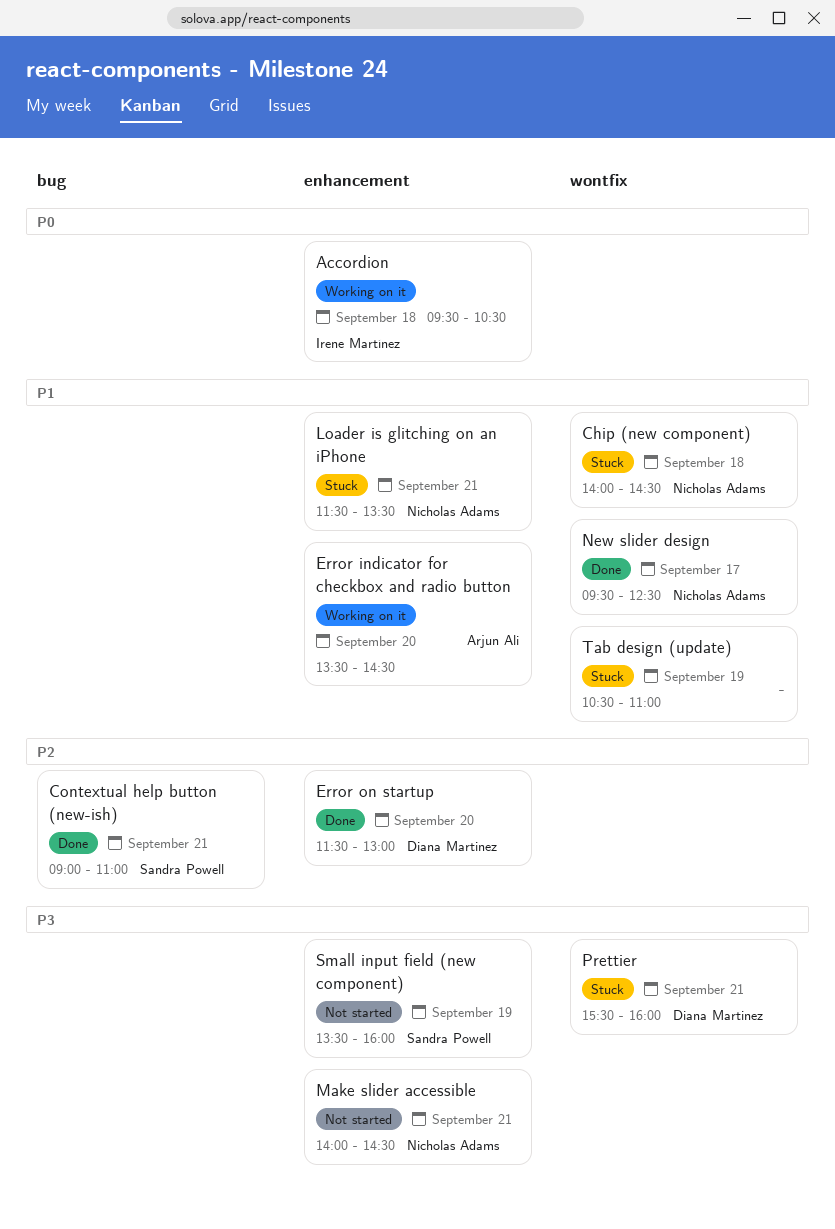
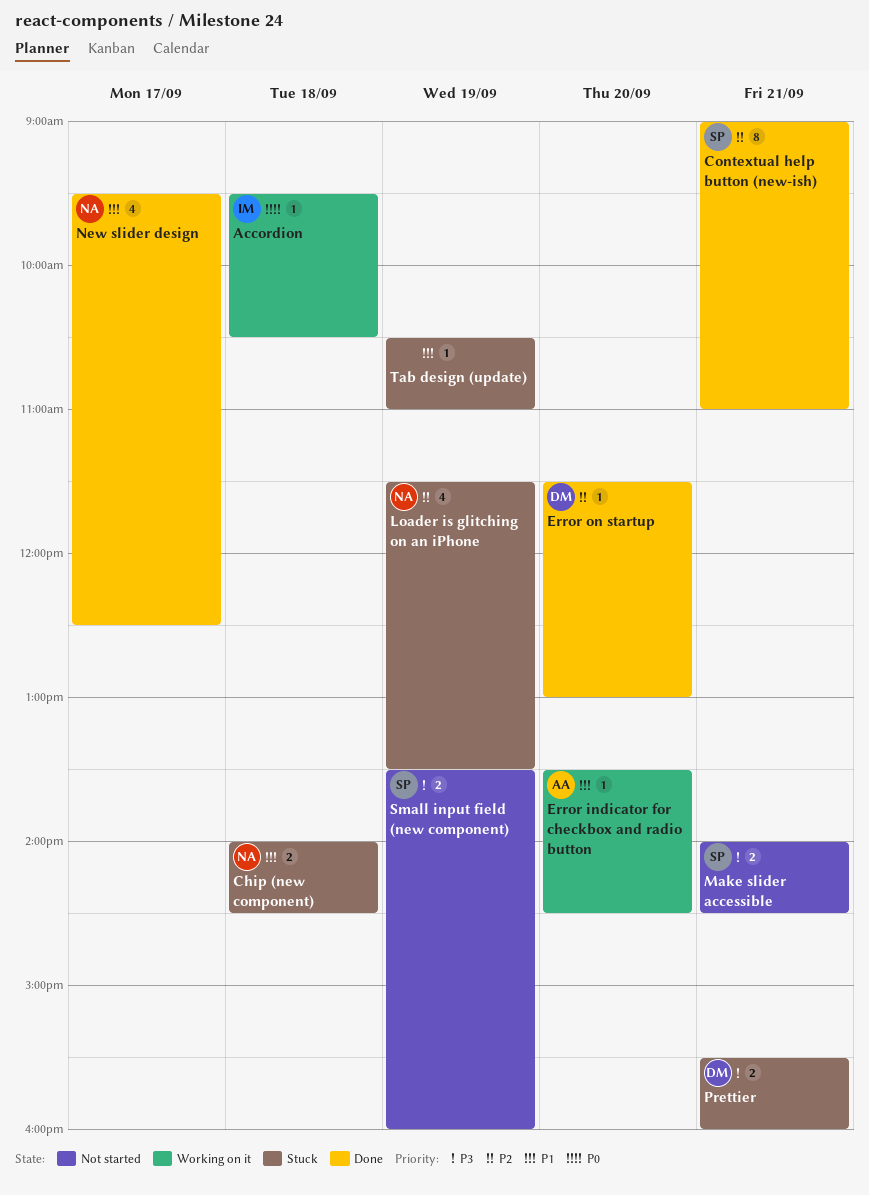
Loader is glitching on an iPhone, priority: P1 -> P2
Loader is glitching on an iPhone, day: Sep 21 -> Sep 19
Make slider accessible, owner: Nicholas Adams -> Sandra Powell

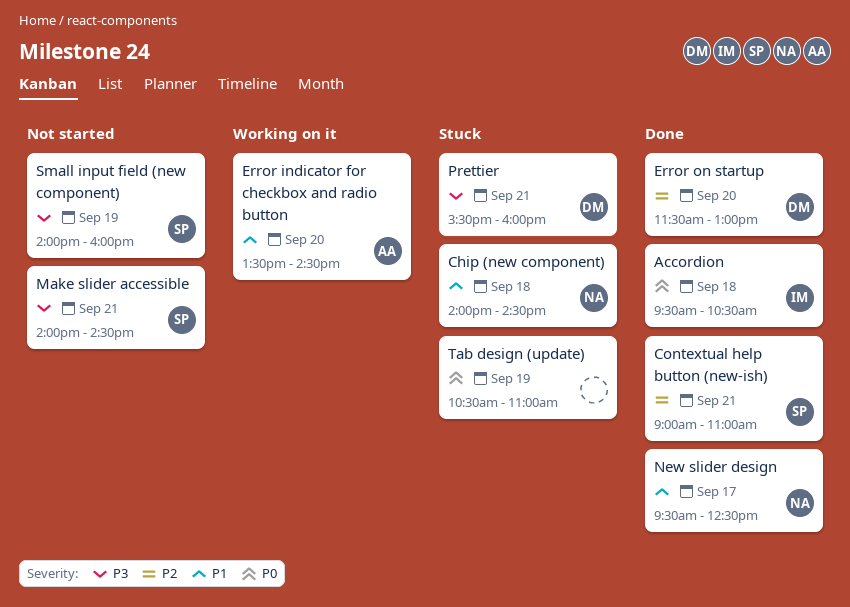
Accordion, status: Working on it -> Done
Loader is glitching on an iPhone: present -> none
Small input field (new component), begins: 13:30 -> 14:00
Tab design (update), priority: P1 -> P0

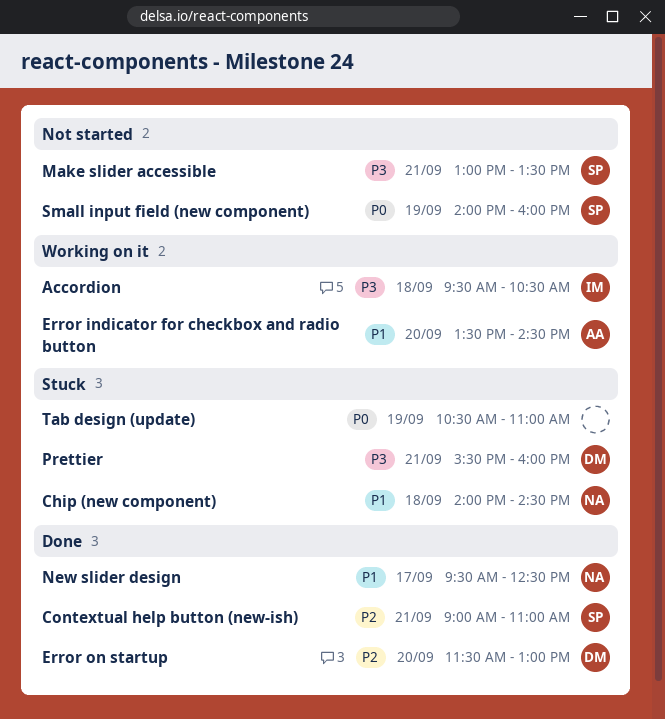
Accordion, status: Done -> Working on it
Accordion, priority: P0 -> P3
Make slider accessible, begins: 14:00 -> 13:00
Make slider accessible, ends: 14:30 -> 13:30
Small input field (new component), priority: P3 -> P0

